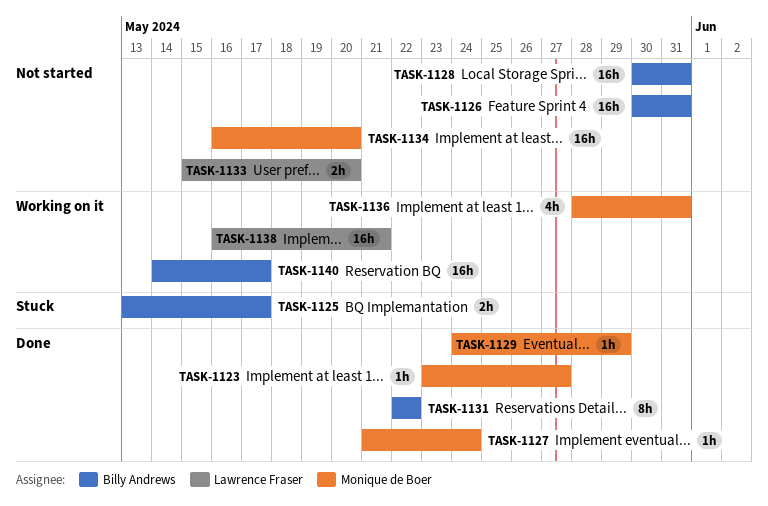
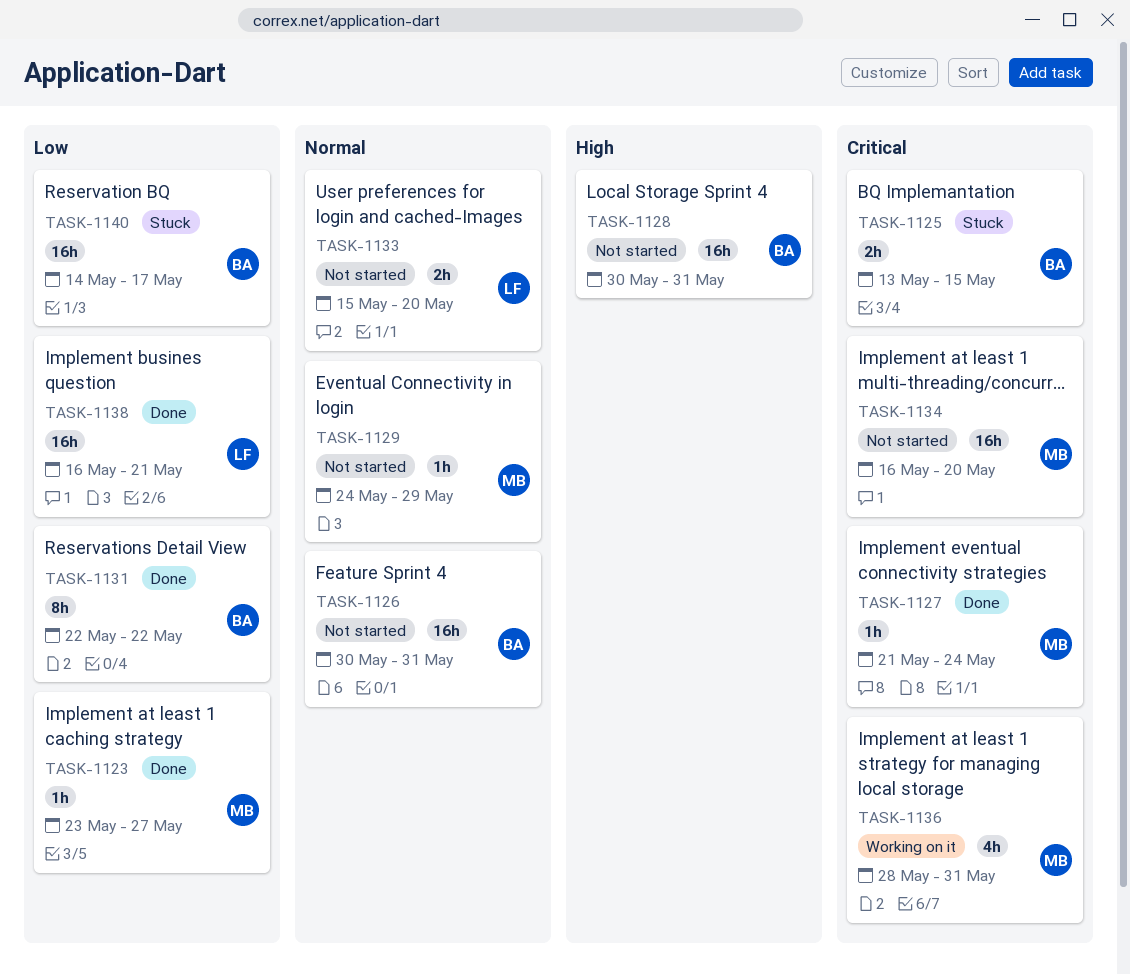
TASK-1125, due: May 17 -> May 15
TASK-1129, status: Done -> Not started
TASK-1138, status: Working on it -> Done
TASK-1140, status: Working on it -> Stuck

